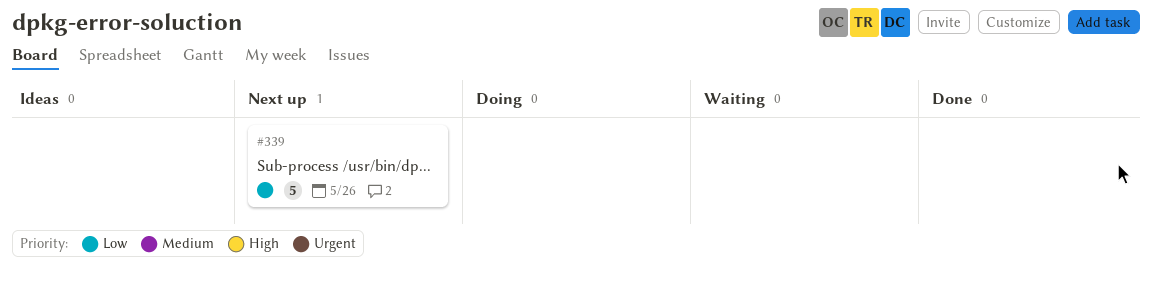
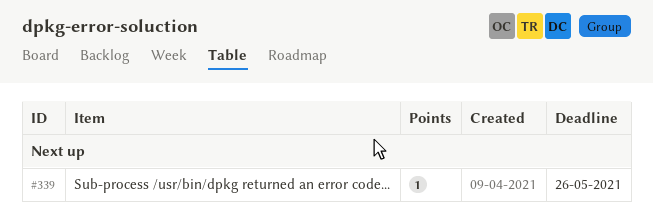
#339, estimate: 5 -> 1

